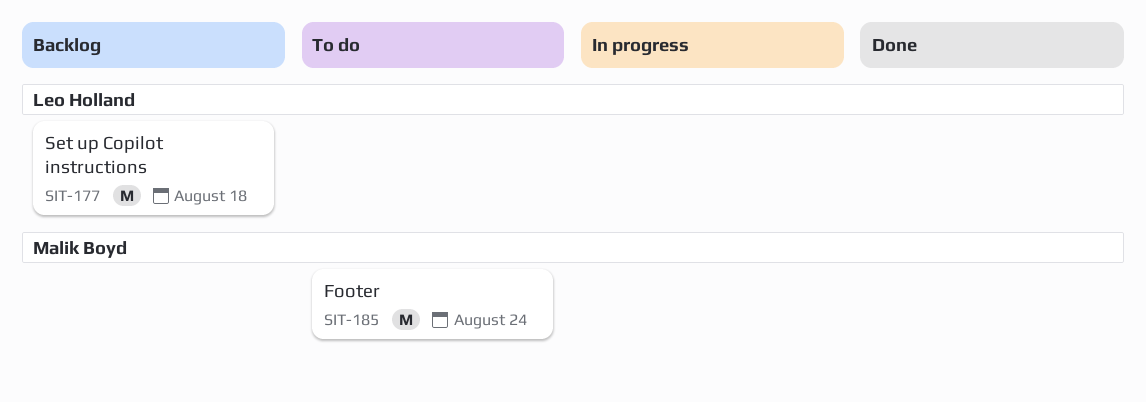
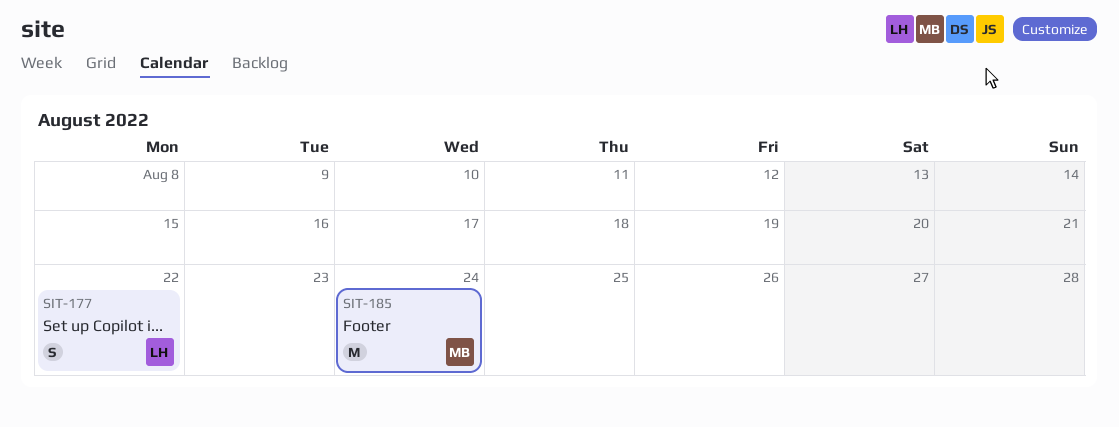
SIT-177, estimate: M -> S
SIT-177, due: Aug 18 -> Aug 22

